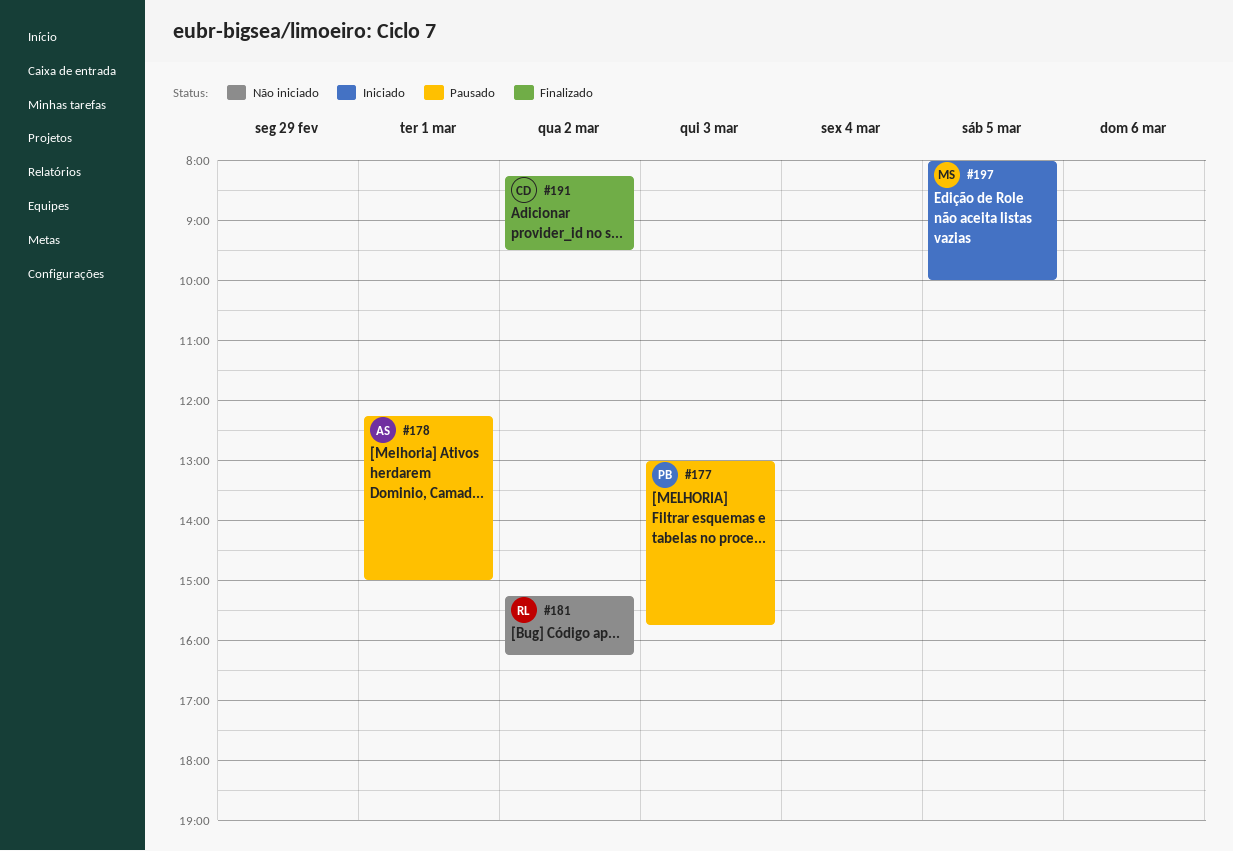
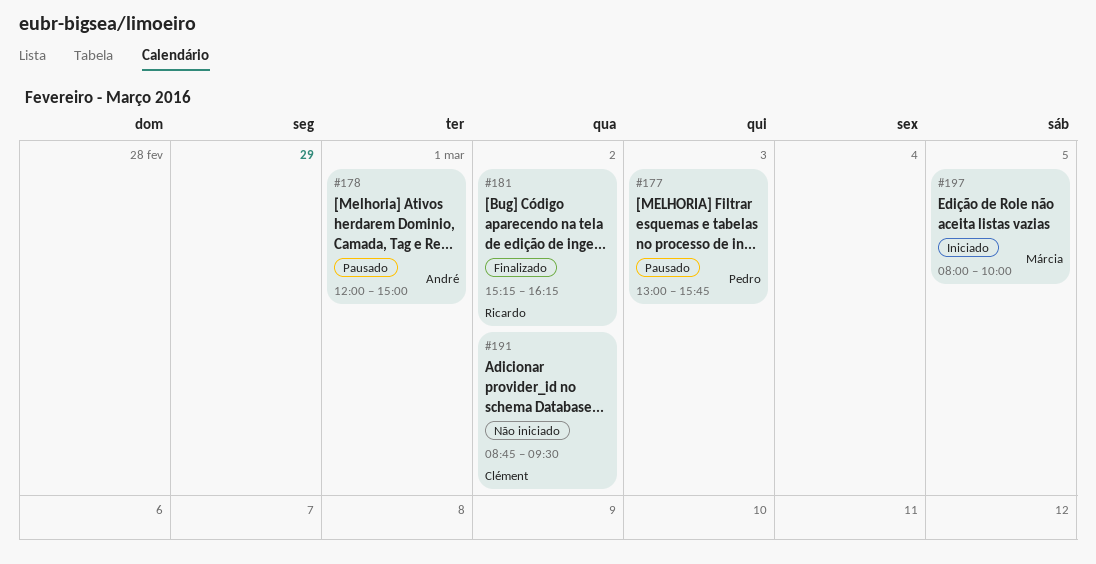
#178, begins: 12:15 -> 12:00
#181, status: Não iniciado -> Finalizado
#191, status: Finalizado -> Não iniciado
#191, begins: 08:15 -> 08:45

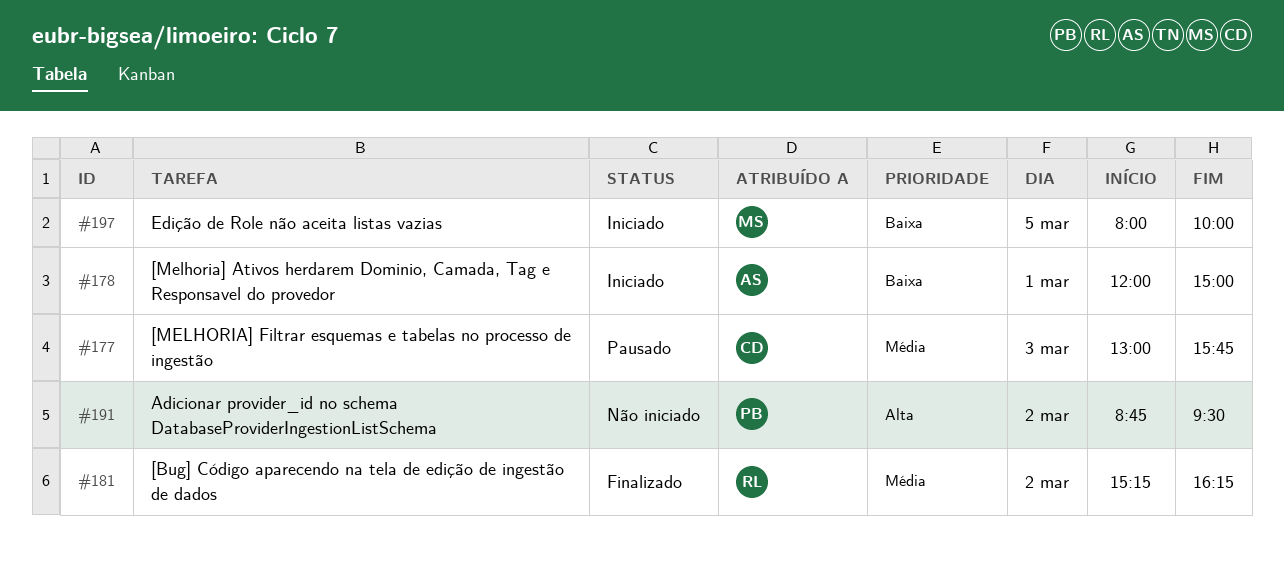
#177, owner: Pedro -> Clément
#178, status: Pausado -> Iniciado
#191, owner: Clément -> Pedro

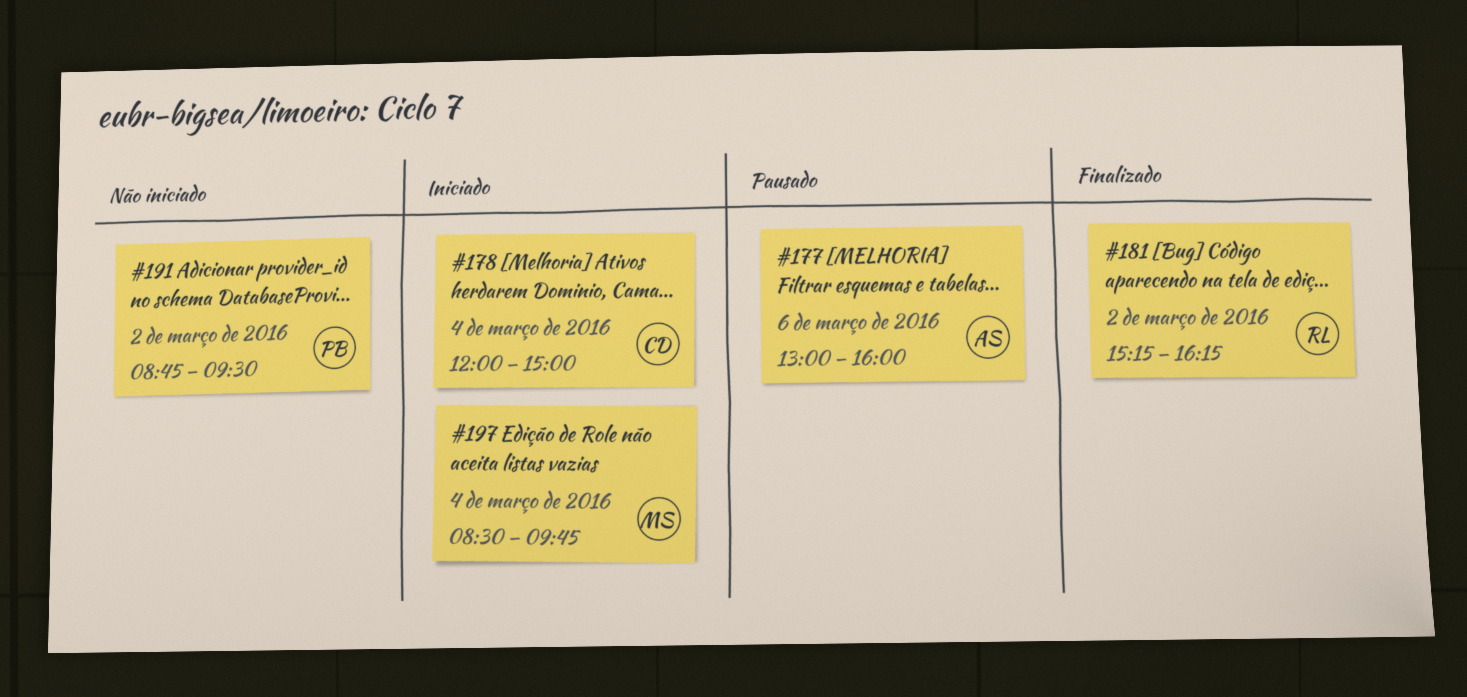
#177, owner: CD -> AS
#177, day: Mar 3 -> Mar 6
#177, ends: 15:45 -> 16:00
#178, owner: AS -> CD
#178, day: Mar 1 -> Mar 4
#197, day: Mar 5 -> Mar 4
#197, begins: 08:00 -> 08:30
#197, ends: 10:00 -> 09:45

